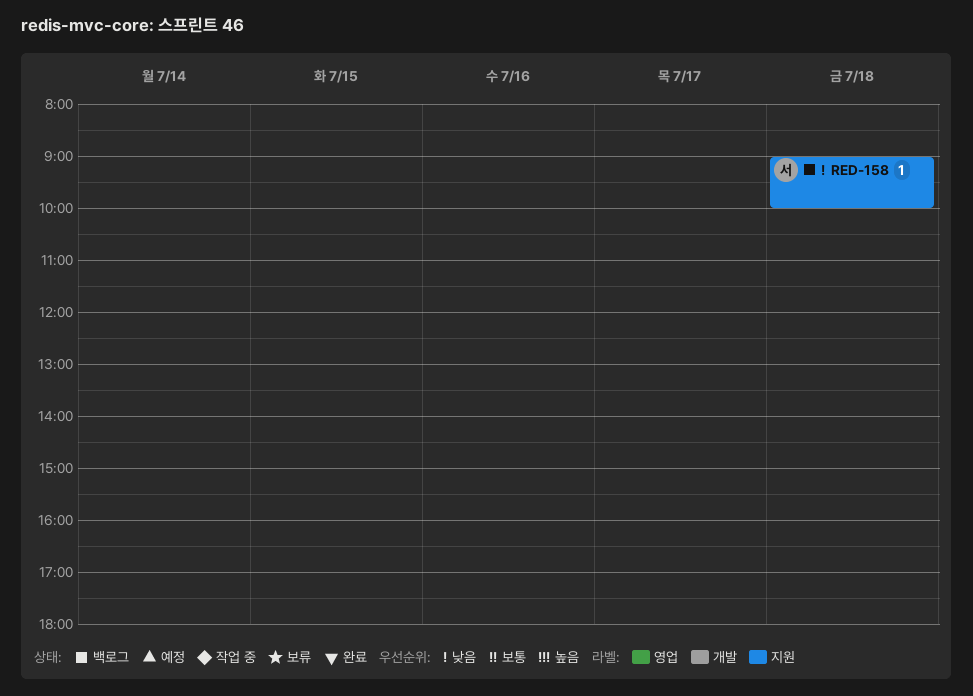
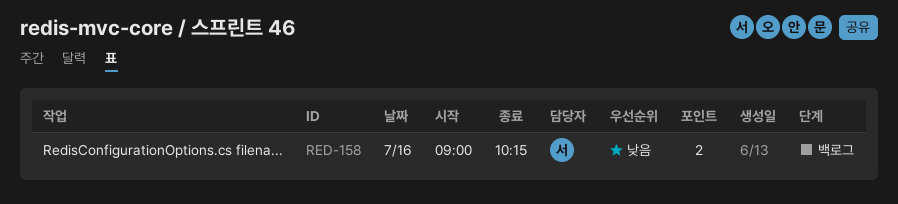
RED-158, estimate: 1 -> 2
RED-158, day: Jul 18 -> Jul 16
RED-158, ends: 10:00 -> 10:15

